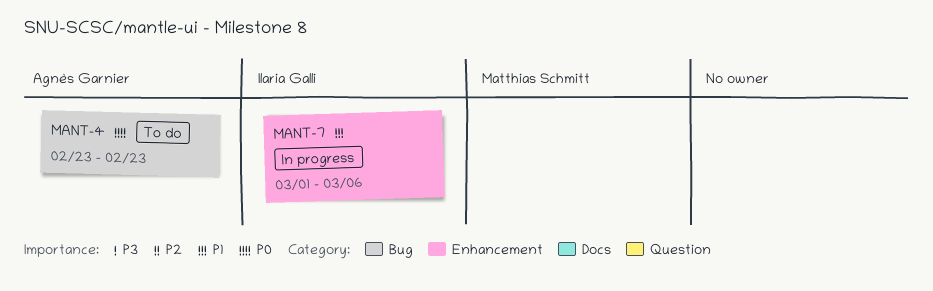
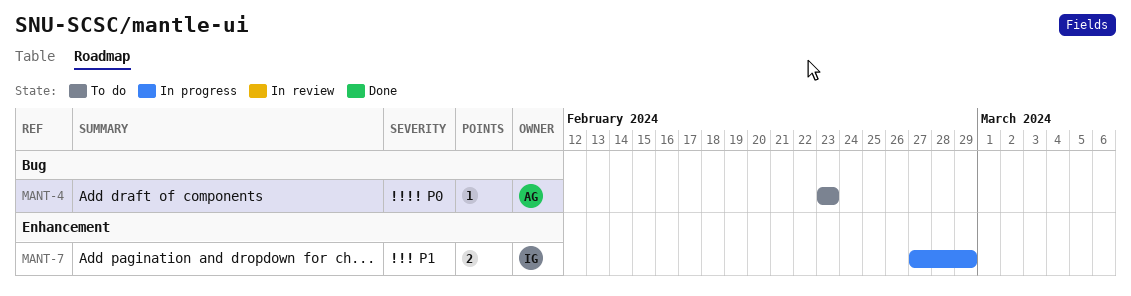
MANT-7, start: Mar 1 -> Feb 27
MANT-7, due: Mar 6 -> Feb 29

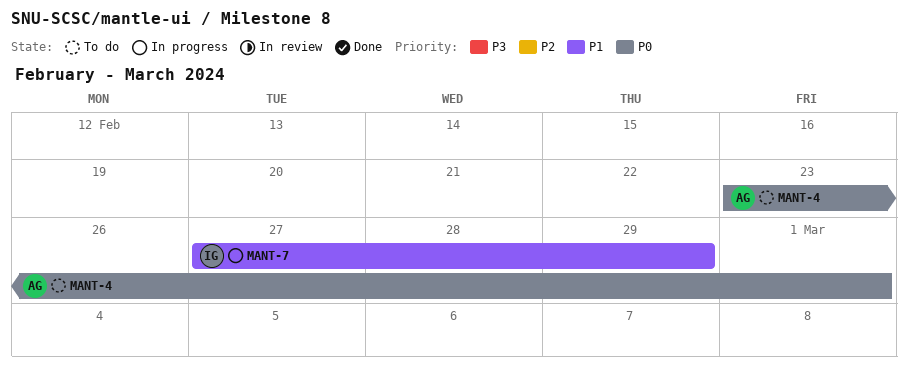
MANT-4, due: Feb 23 -> Mar 1

